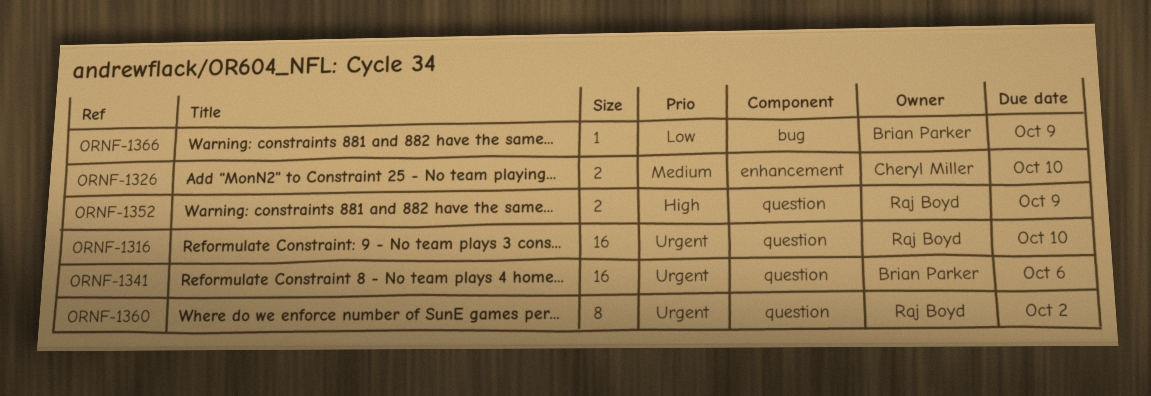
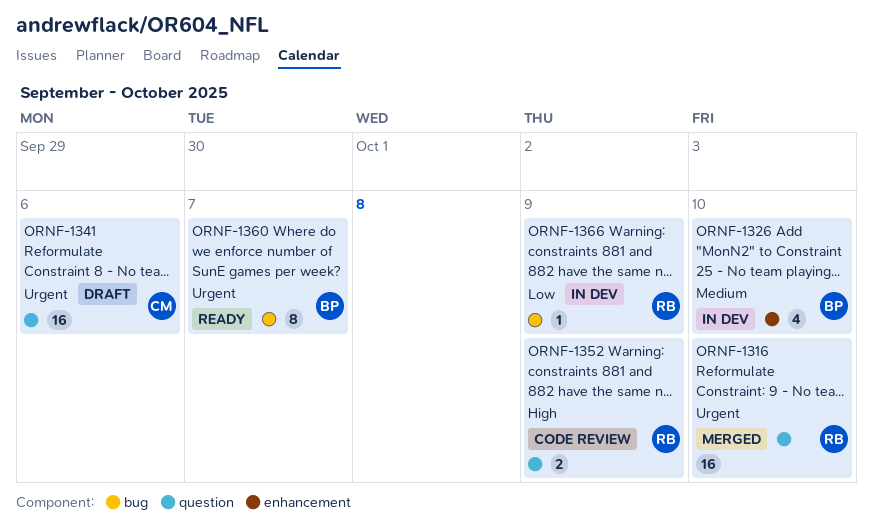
ORNF-1326, owner: Cheryl Miller -> Brian Parker
ORNF-1326, estimate: 2 -> 4
ORNF-1341, owner: Brian Parker -> Cheryl Miller
ORNF-1360, owner: Raj Boyd -> Brian Parker
ORNF-1360, label: question -> bug
ORNF-1360, due: Oct 2 -> Oct 7
ORNF-1366, owner: Brian Parker -> Raj Boyd

